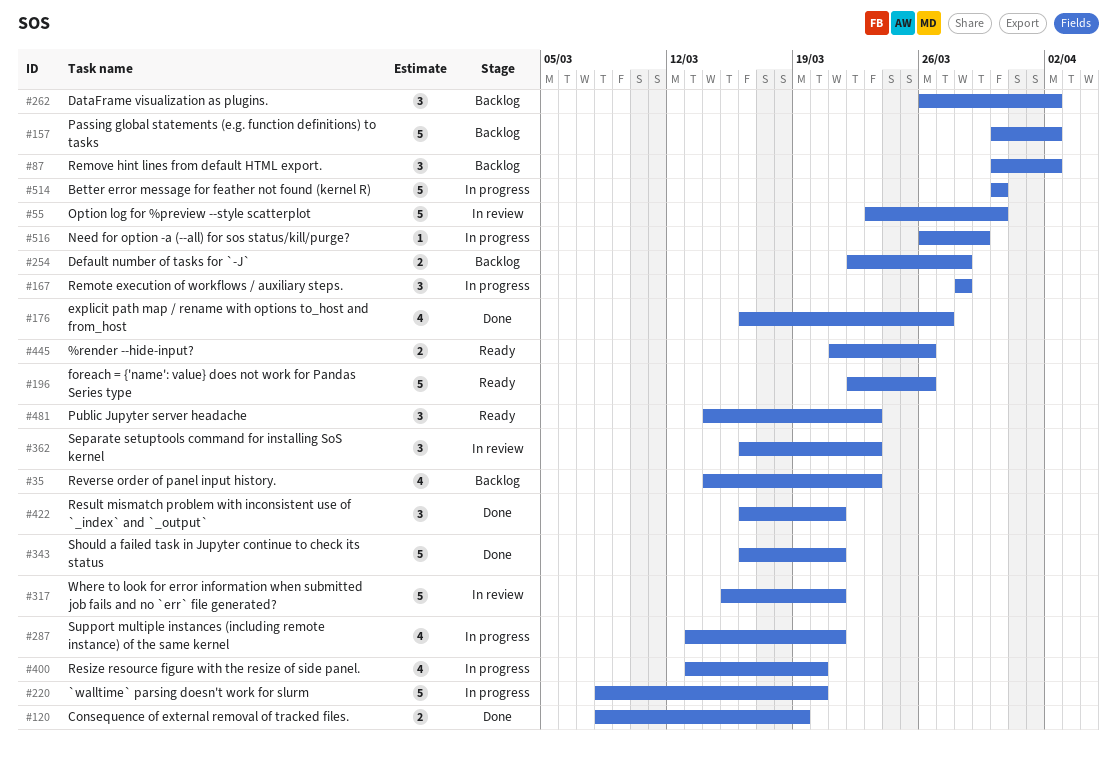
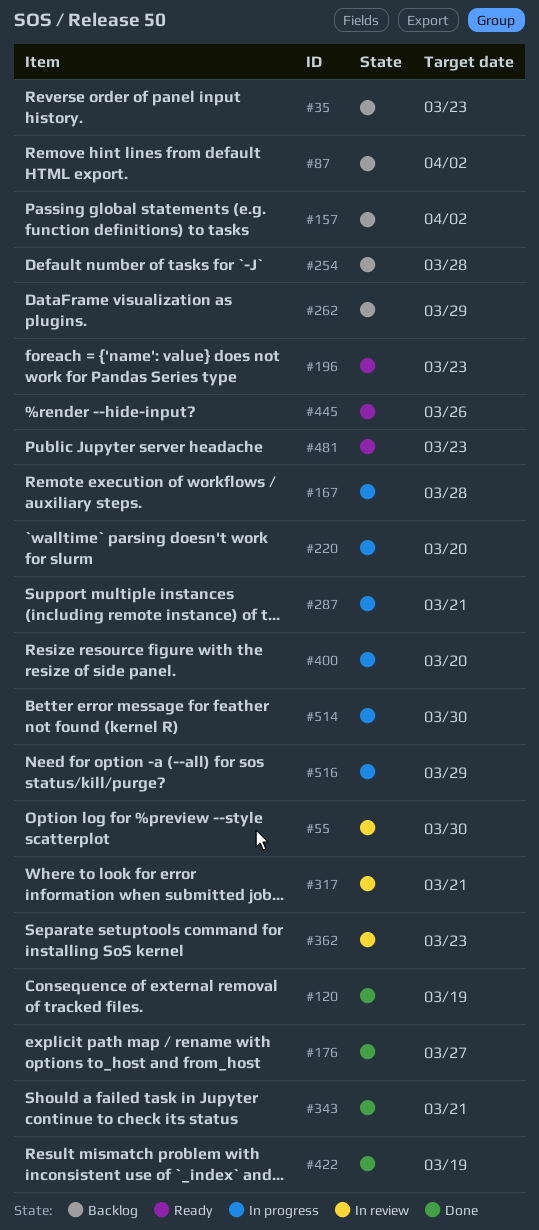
#196, due: Mar 26 -> Mar 23
#262, due: Apr 2 -> Mar 29
#422, due: Mar 21 -> Mar 19

